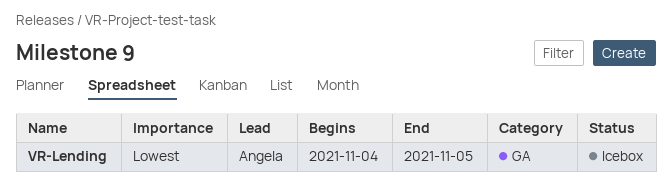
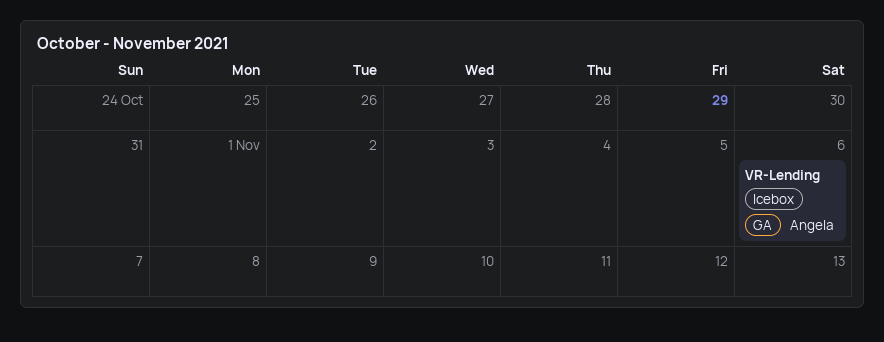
VR-Lending, due: Nov 5 -> Nov 6

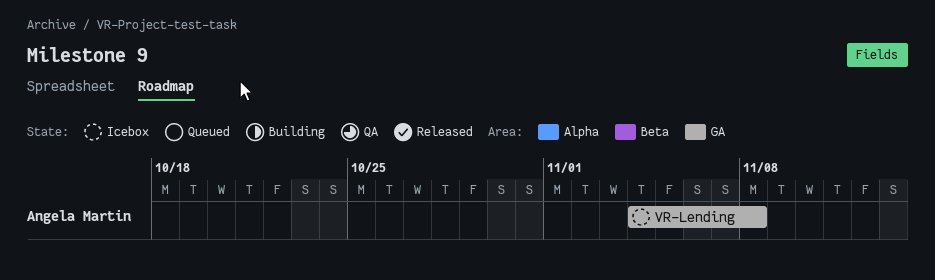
VR-Lending, due: Nov 6 -> Nov 8

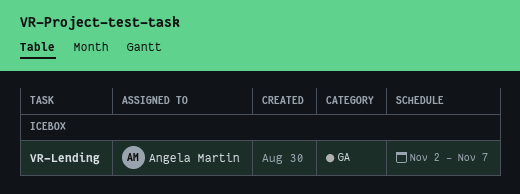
VR-Lending, start: Nov 4 -> Nov 2
VR-Lending, due: Nov 8 -> Nov 7

